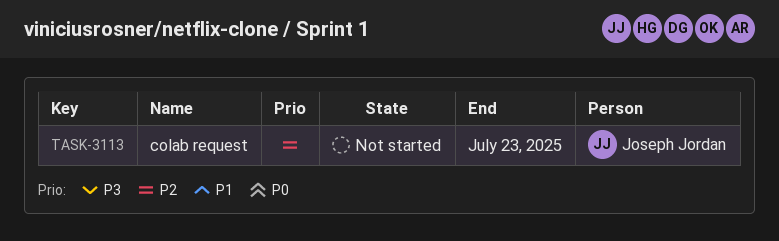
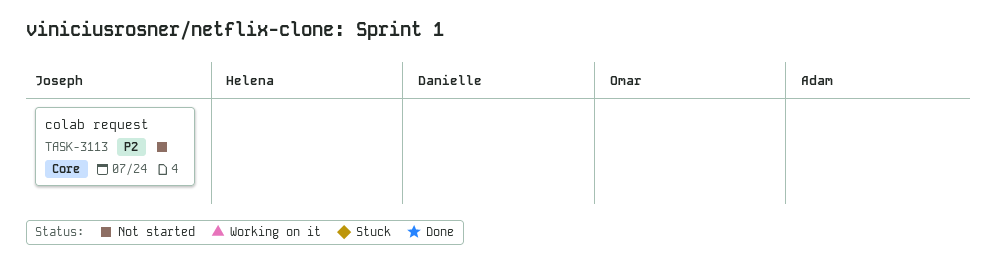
TASK-3113, due: Jul 23 -> Jul 24

